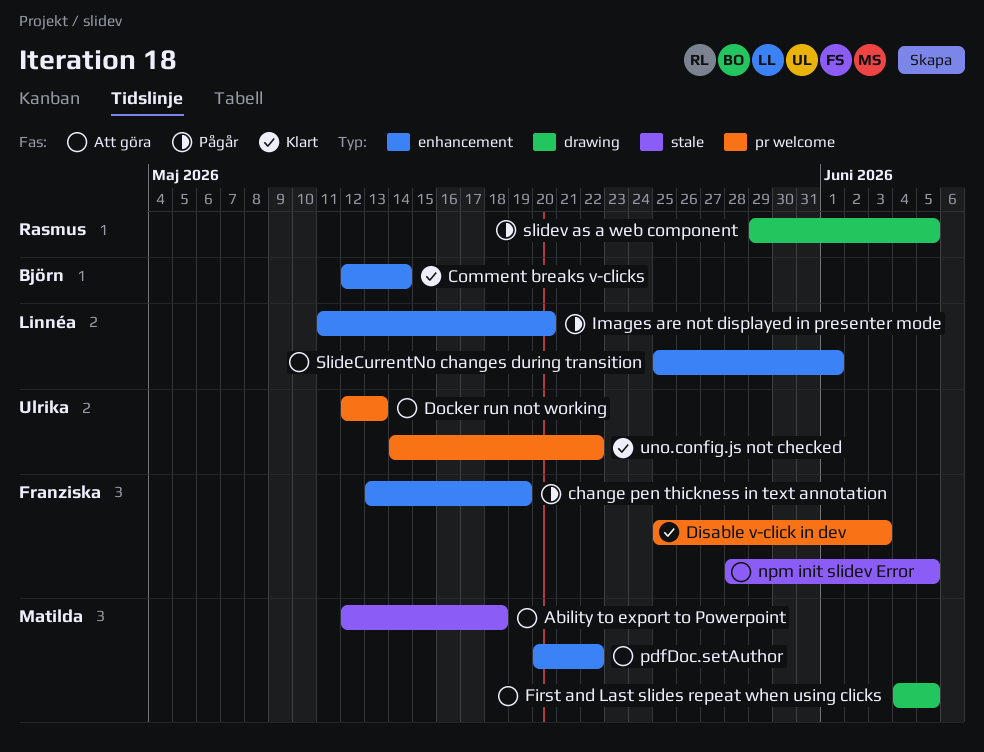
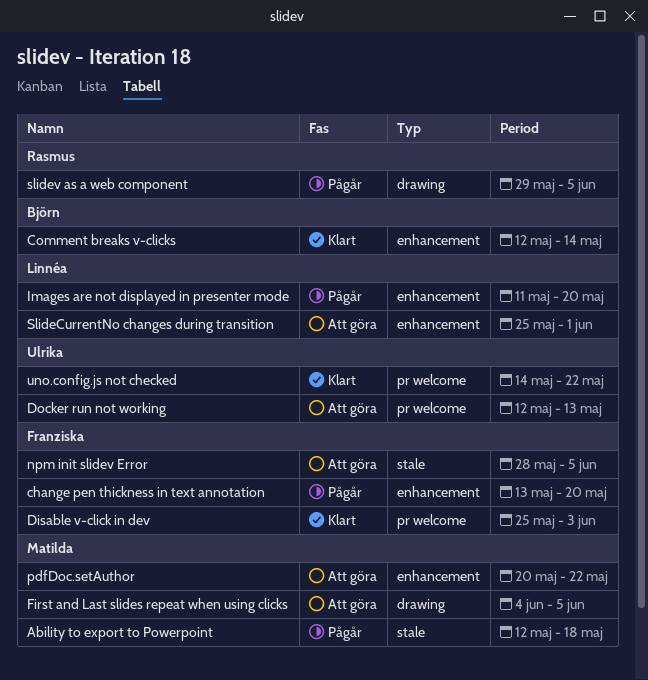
Ability to export to Powerpoint, status: Att göra -> Pågår
change pen thickness in text annotation, due: May 19 -> May 20

